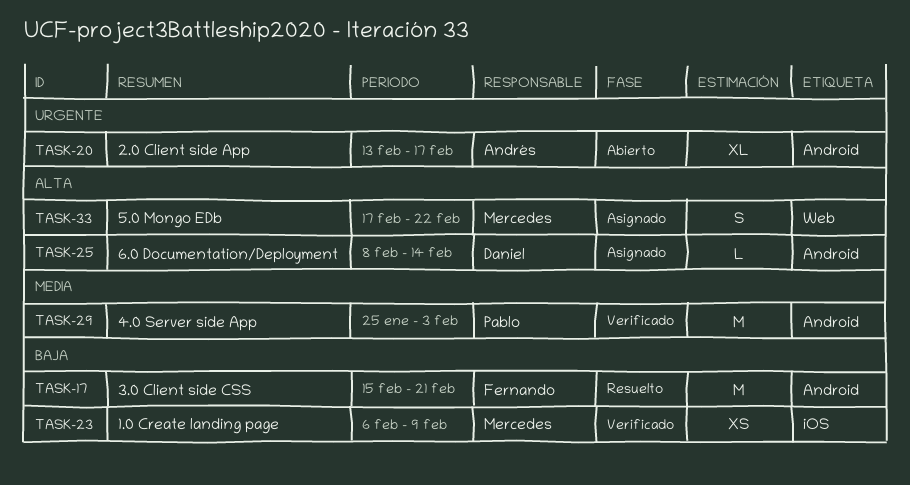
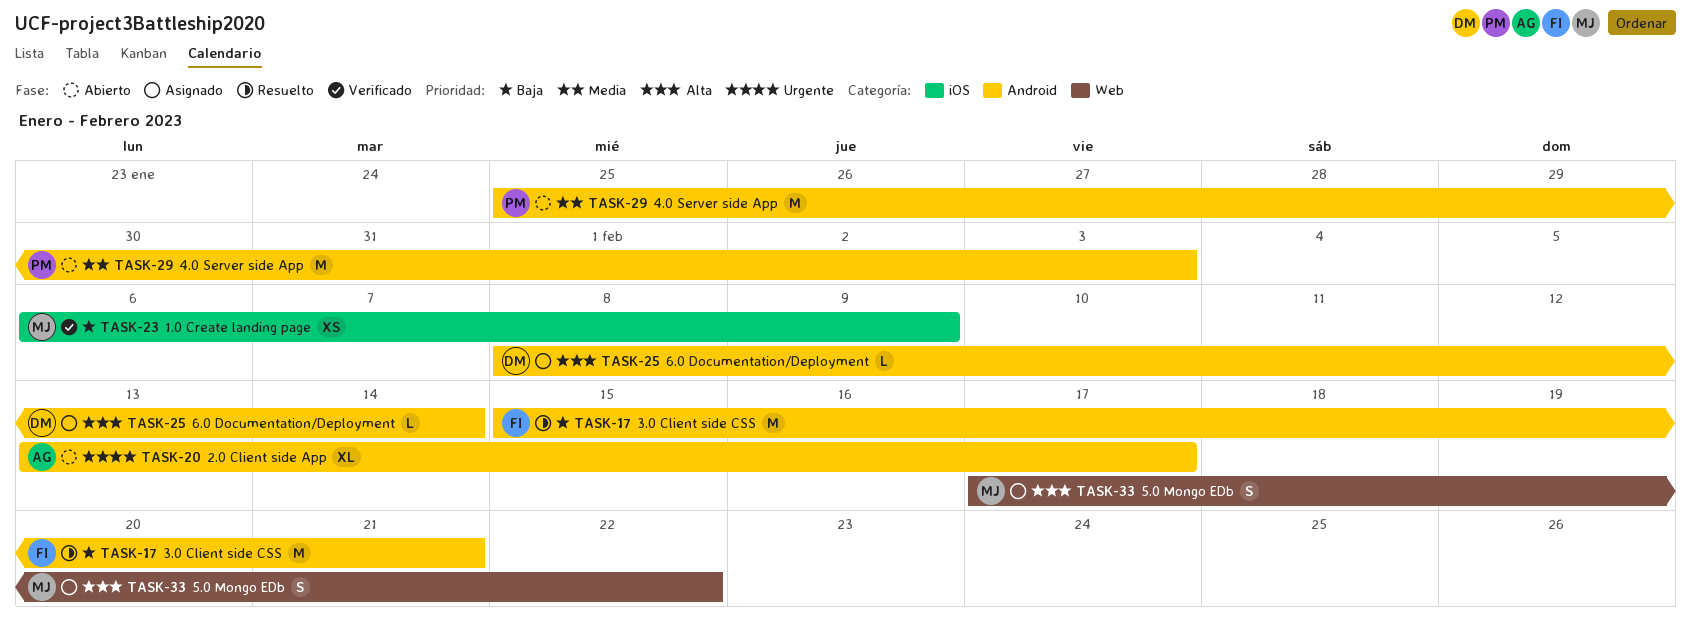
TASK-29, status: Verificado -> Abierto

